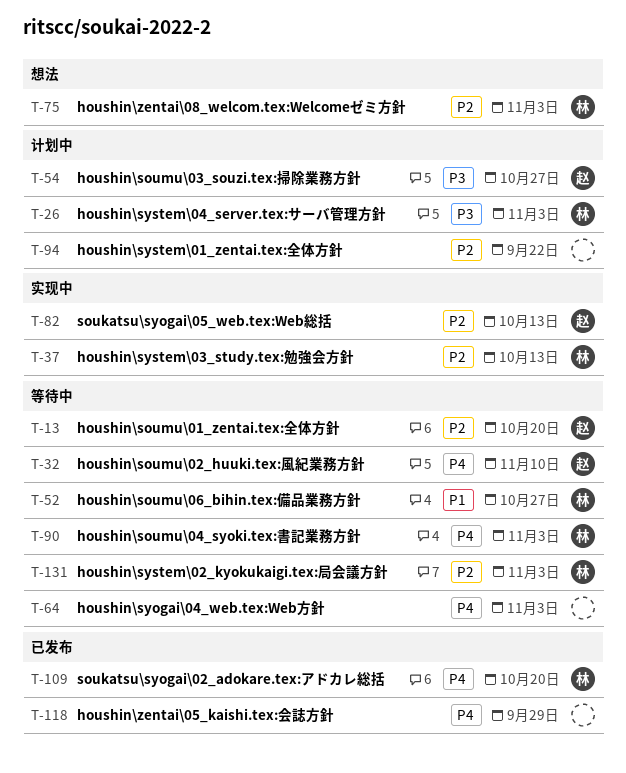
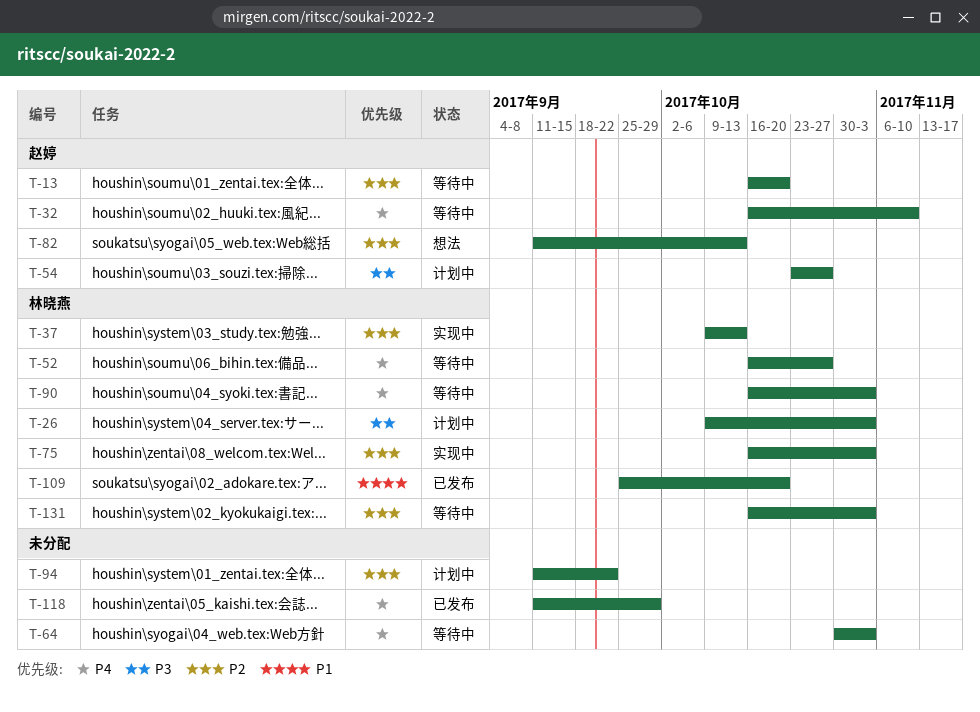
T-52, priority: P1 -> P4
T-75, status: 想法 -> 实现中
T-82, status: 实现中 -> 想法
T-109, priority: P4 -> P1

